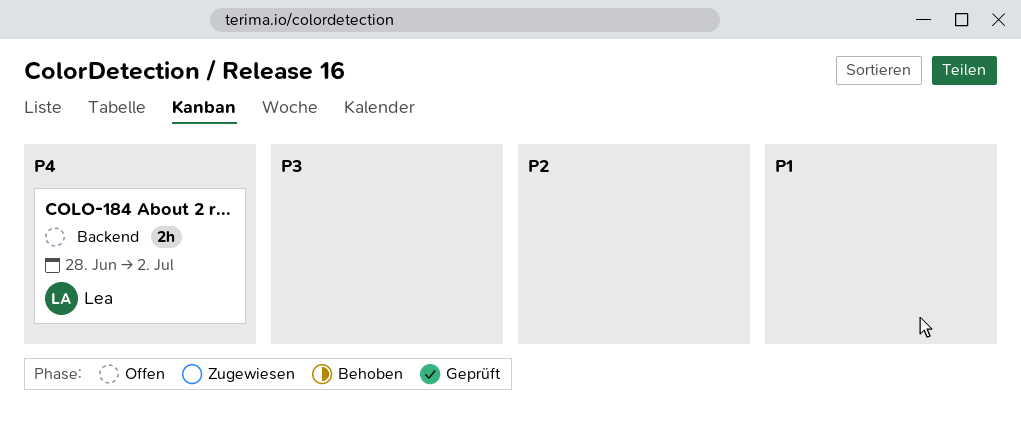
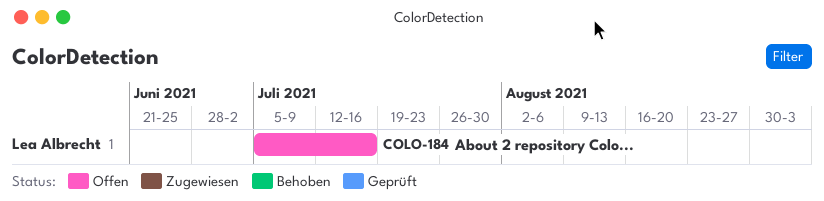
COLO-184, start: Jun 28 -> Jul 5
COLO-184, due: Jul 2 -> Jul 16

